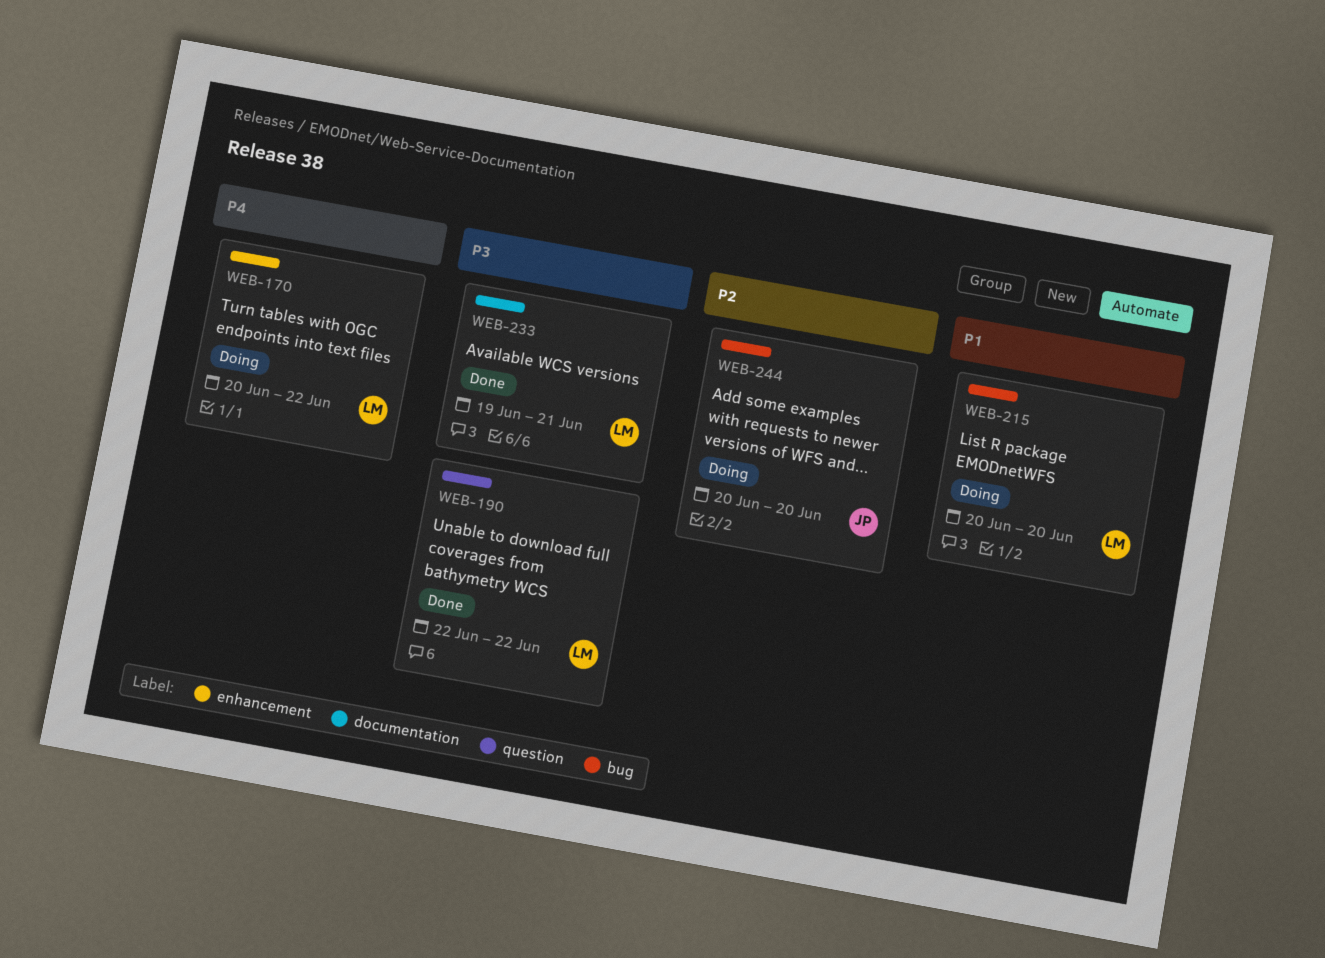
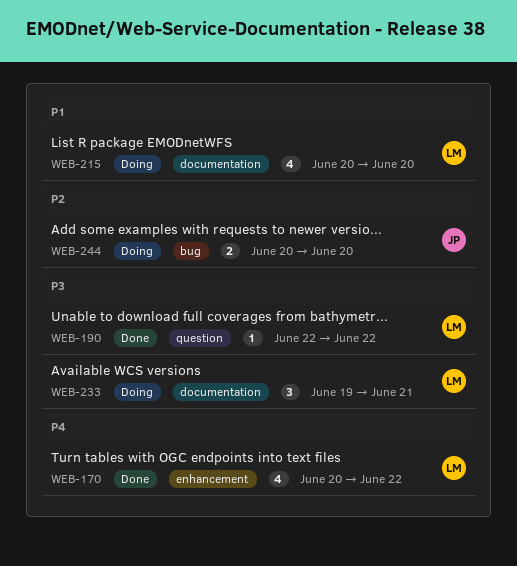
WEB-170, status: Doing -> Done
WEB-215, label: bug -> documentation
WEB-233, status: Done -> Doing

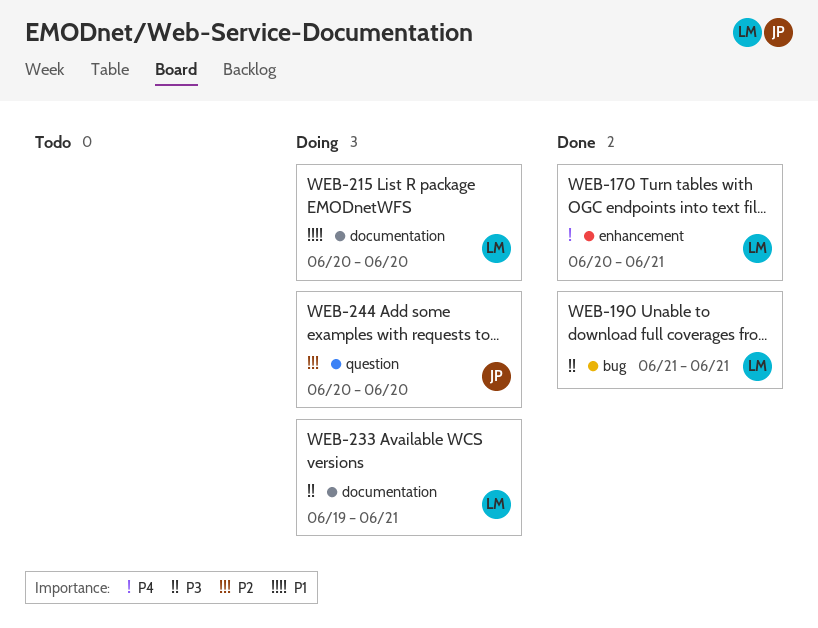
WEB-170, due: Jun 22 -> Jun 21
WEB-190, label: question -> bug
WEB-190, start: Jun 22 -> Jun 21
WEB-190, due: Jun 22 -> Jun 21
WEB-244, label: bug -> question

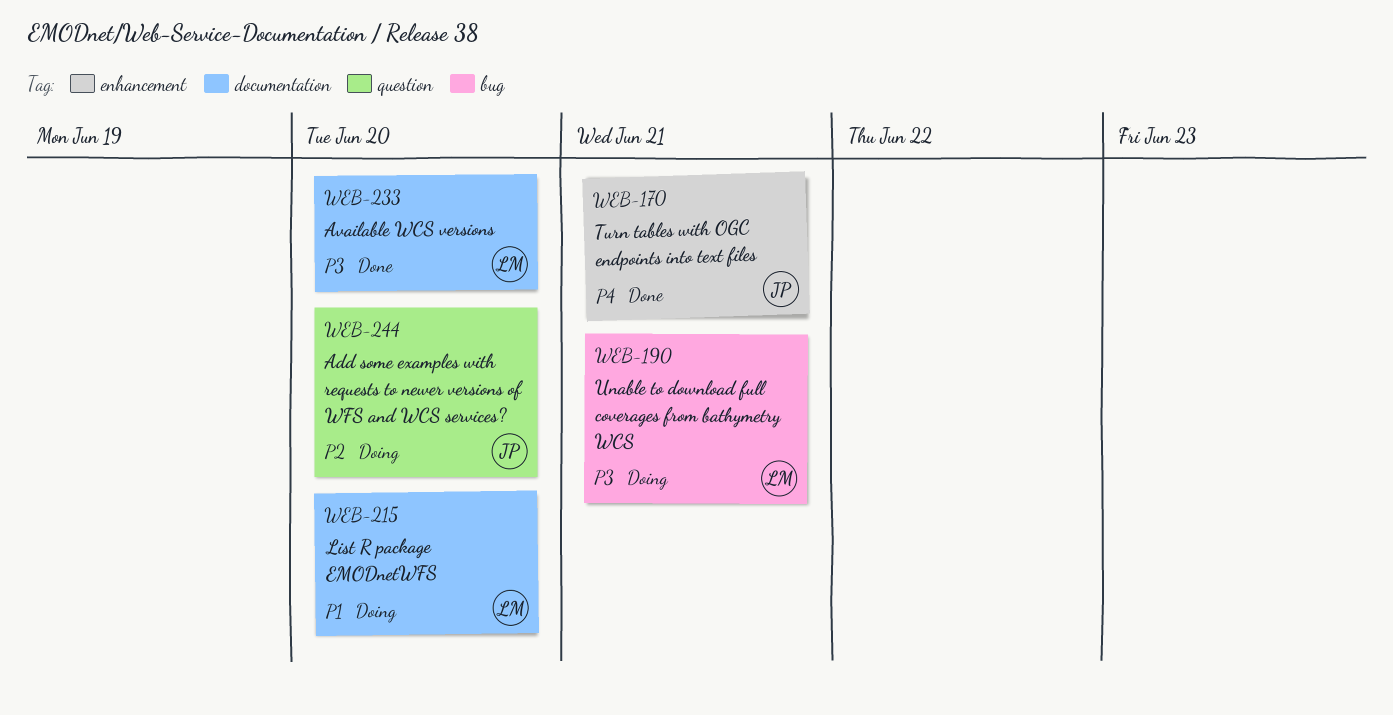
WEB-170, owner: LM -> JP
WEB-190, status: Done -> Doing
WEB-233, status: Doing -> Done
WEB-233, due: Jun 21 -> Jun 20

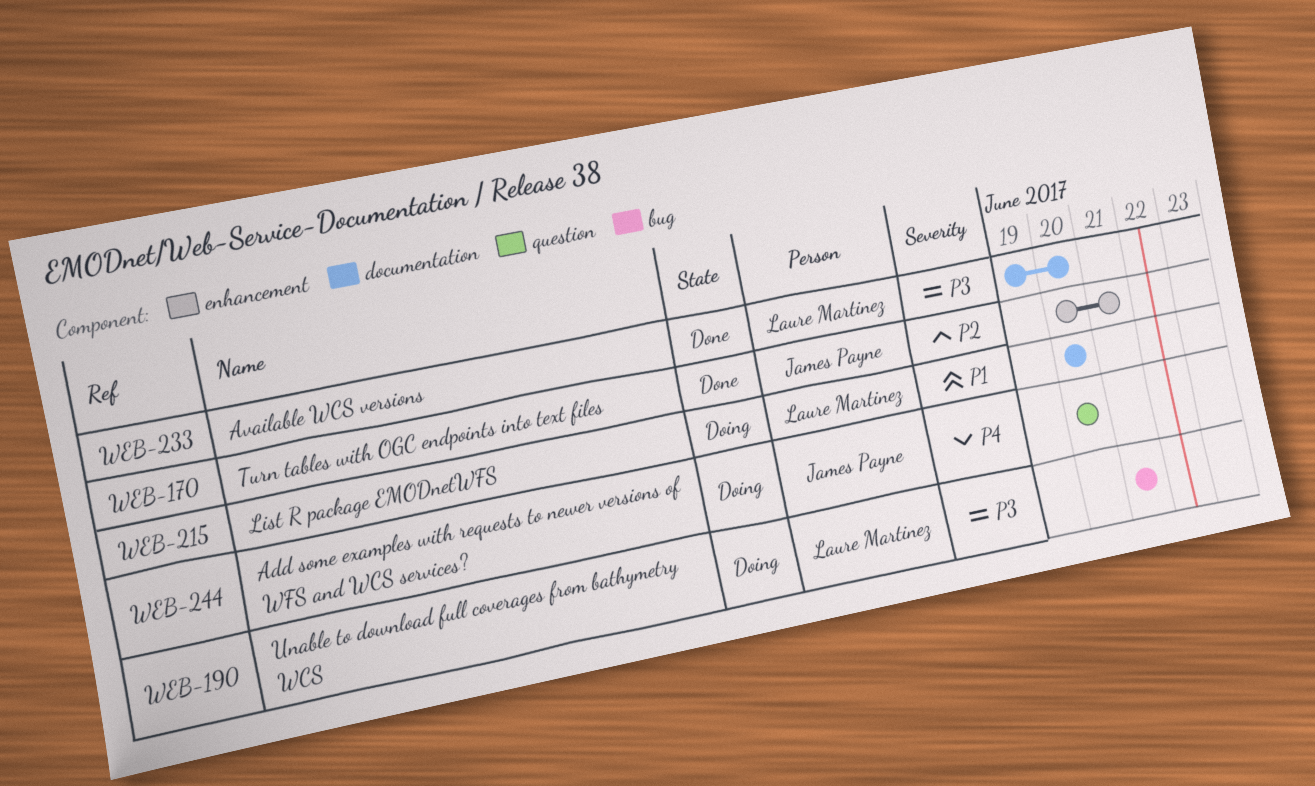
WEB-170, priority: P4 -> P2
WEB-244, priority: P2 -> P4

